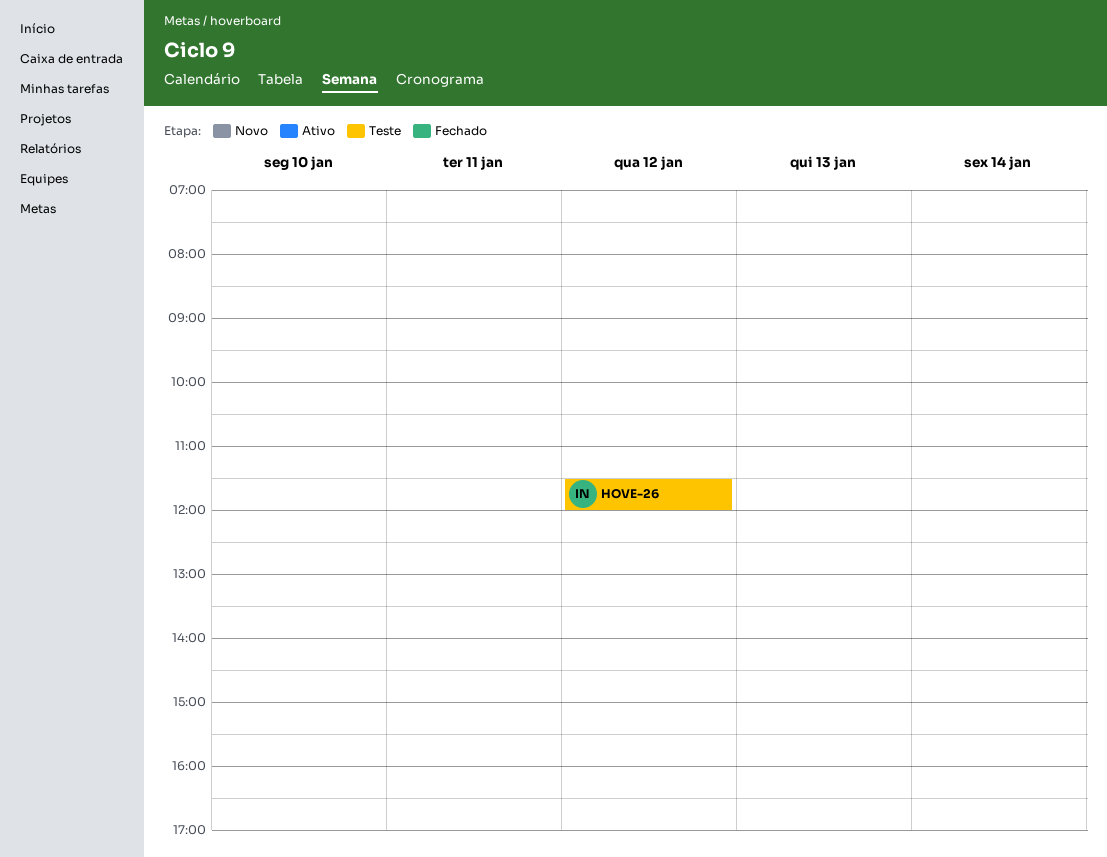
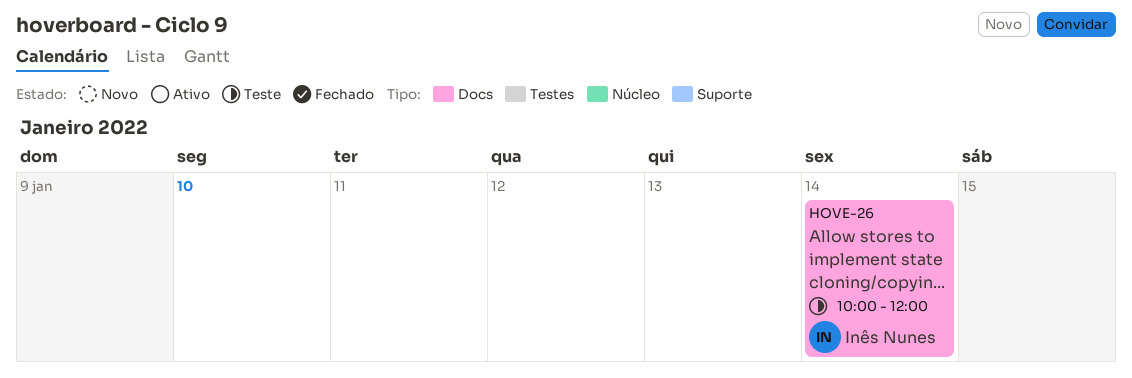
HOVE-26, day: Jan 12 -> Jan 14
HOVE-26, begins: 11:30 -> 10:00

